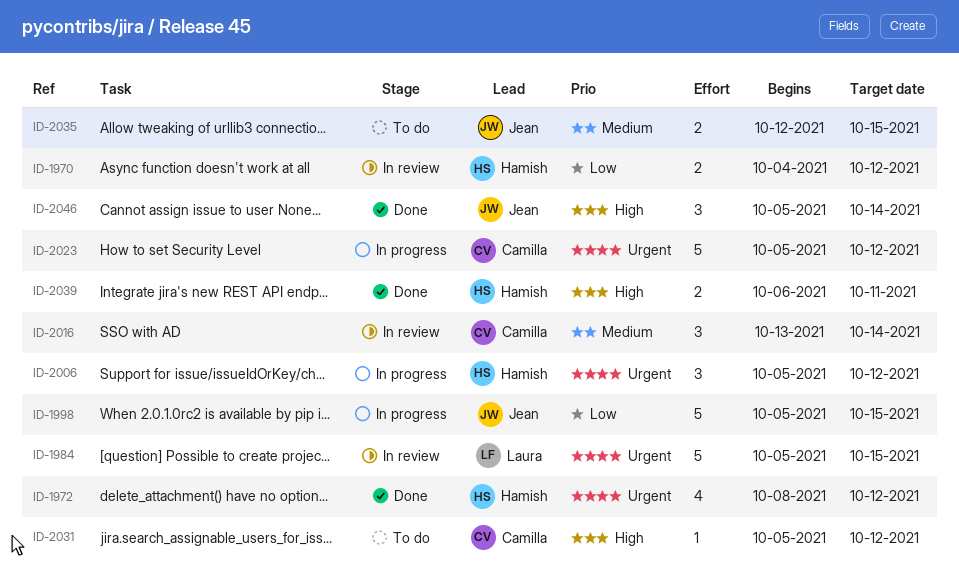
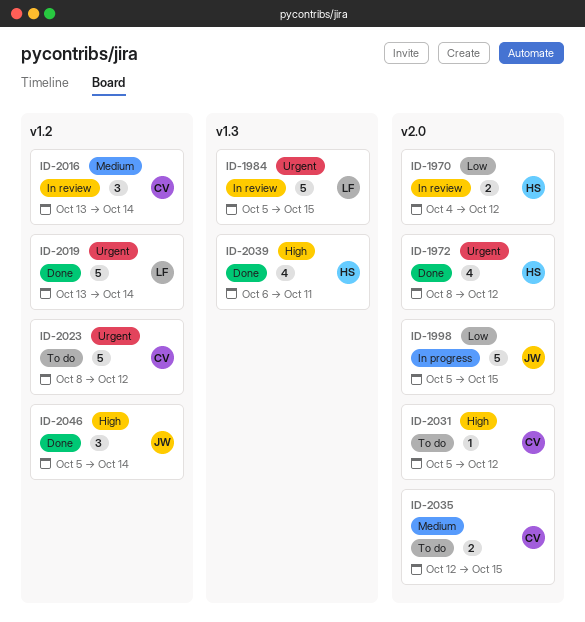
ID-2006: present -> none
ID-2019: none -> present
ID-2023, status: In progress -> To do
ID-2023, start: Oct 5 -> Oct 8
ID-2035, owner: Jean -> Camilla
ID-2039, estimate: 2 -> 4

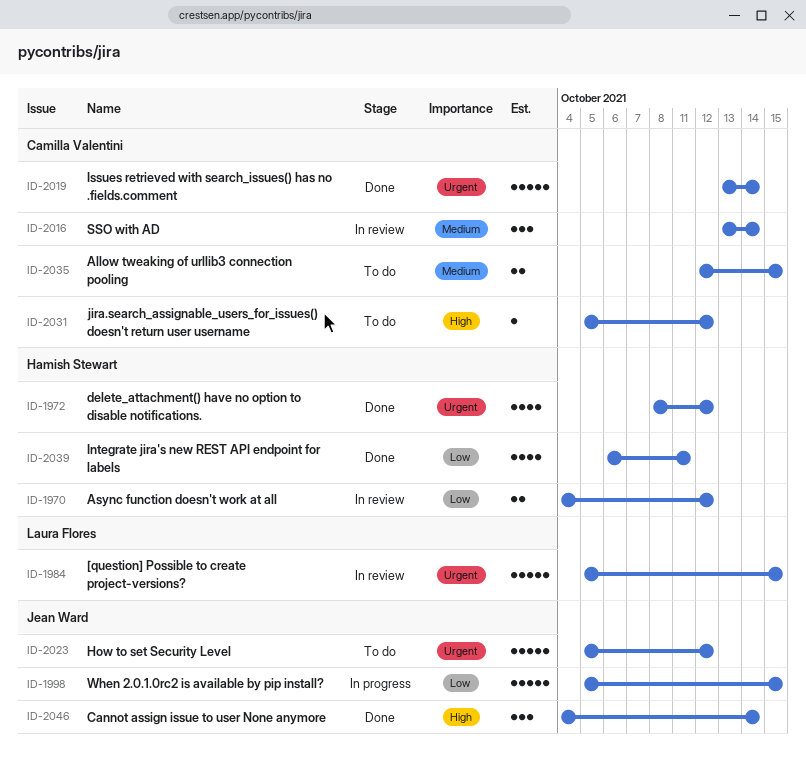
ID-2019, owner: Laura Flores -> Camilla Valentini
ID-2023, owner: Camilla Valentini -> Jean Ward
ID-2023, start: Oct 8 -> Oct 5
ID-2039, priority: High -> Low
ID-2046, start: Oct 5 -> Oct 4

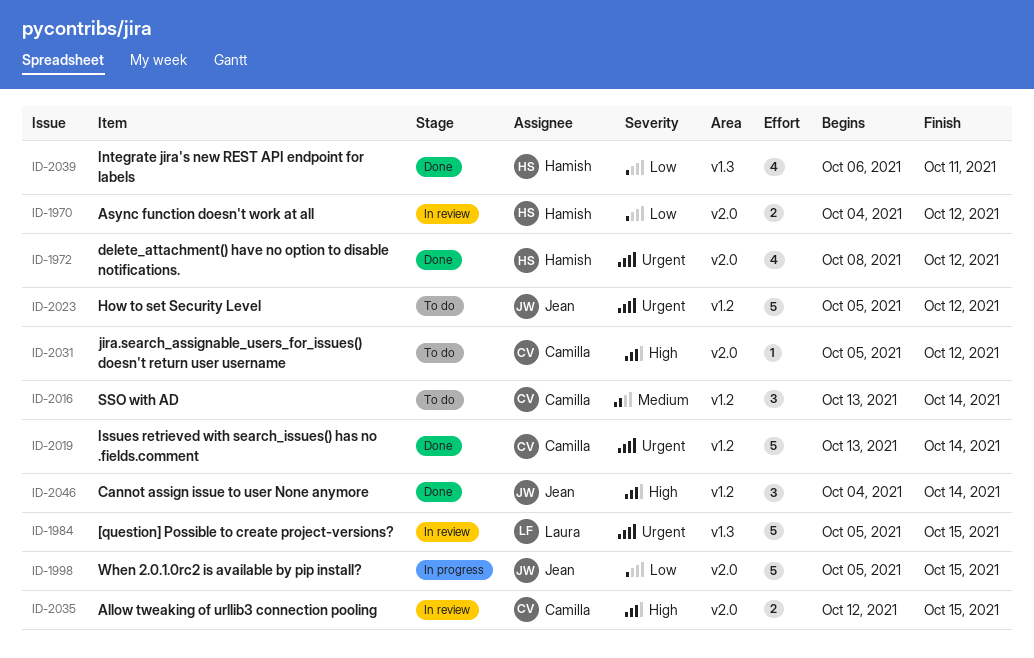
ID-2016, status: In review -> To do
ID-2035, status: To do -> In review
ID-2035, priority: Medium -> High

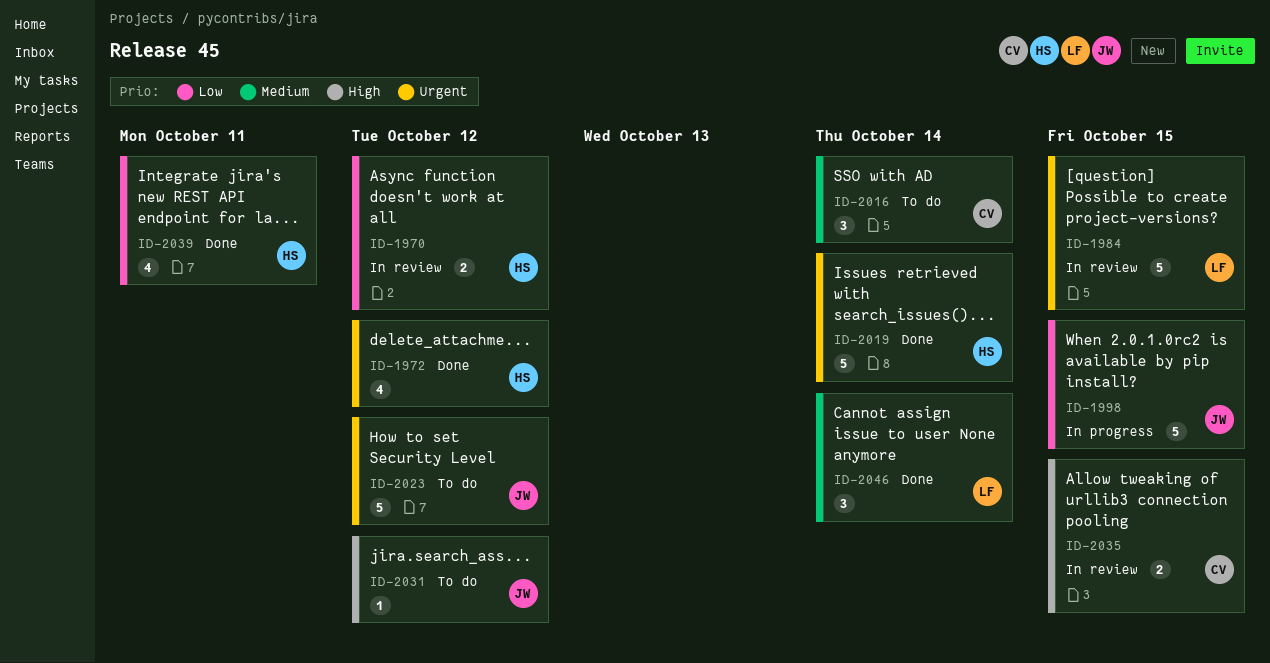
ID-2019, owner: Camilla -> Hamish
ID-2031, owner: Camilla -> Jean
ID-2046, owner: Jean -> Laura
ID-2046, priority: High -> Medium

